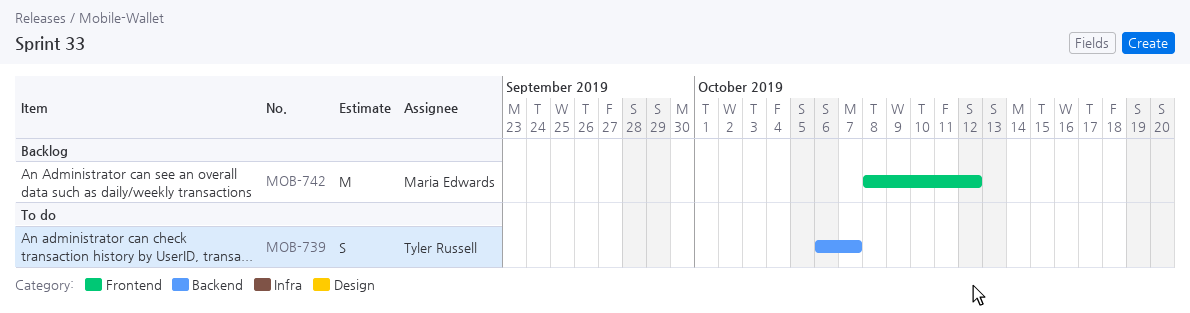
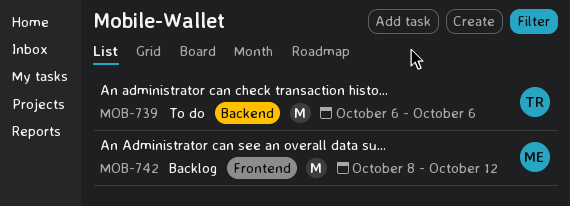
MOB-739, estimate: S -> M
MOB-739, due: Oct 7 -> Oct 6

